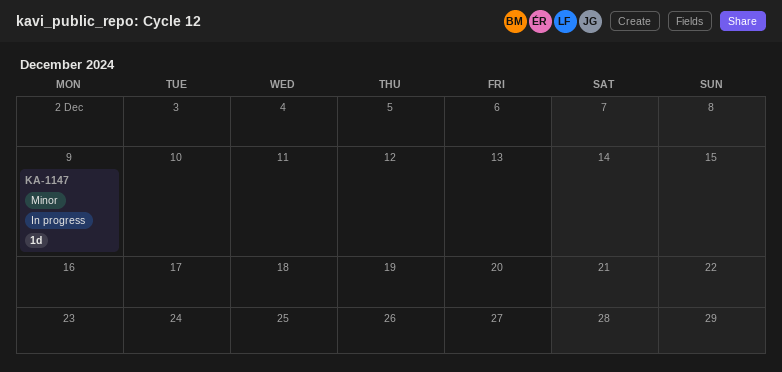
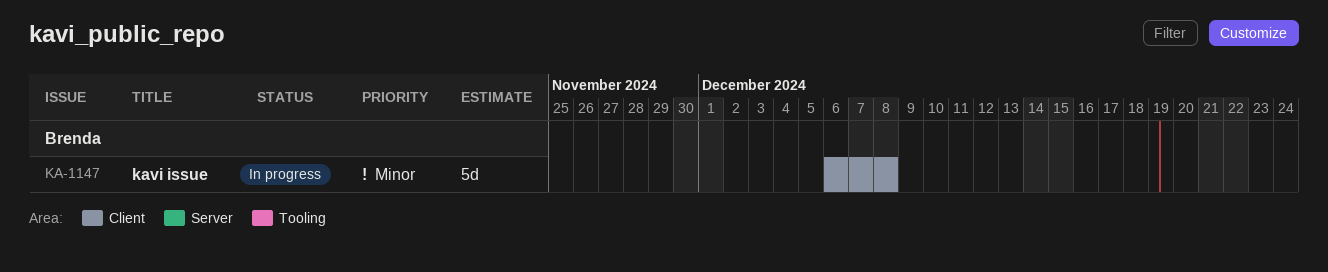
KA-1147, estimate: 1d -> 5d
KA-1147, due: Dec 9 -> Dec 8

